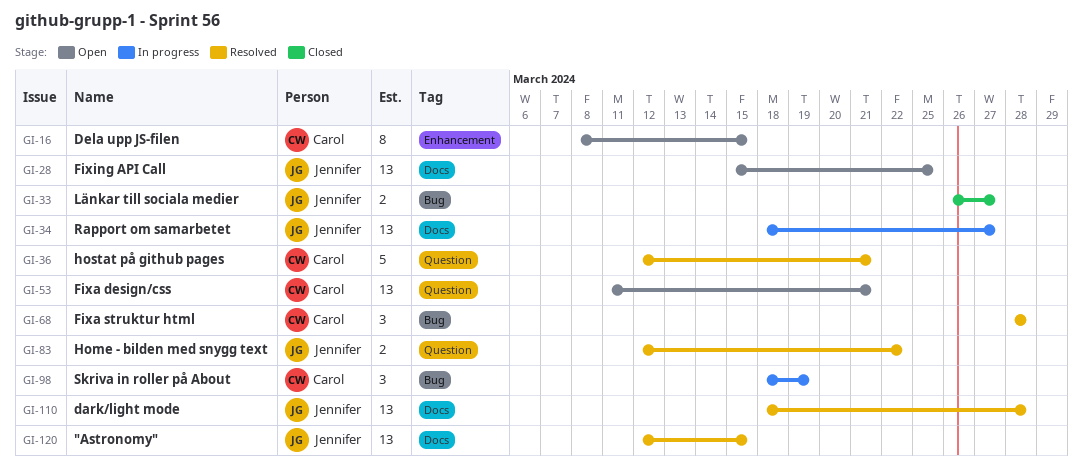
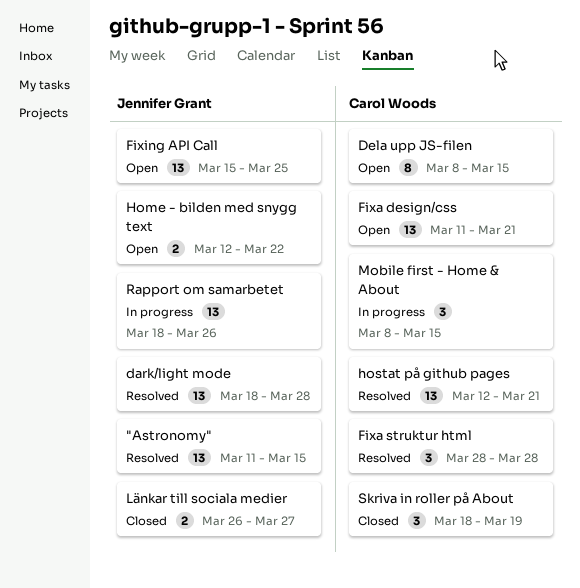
"Astronomy", start: Mar 12 -> Mar 11
Home - bilden med snygg text, status: Resolved -> Open
hostat på github pages, estimate: 5 -> 13
Mobile first - Home & About: none -> present
Rapport om samarbetet, due: Mar 27 -> Mar 26
Skriva in roller på About, status: In progress -> Closed

